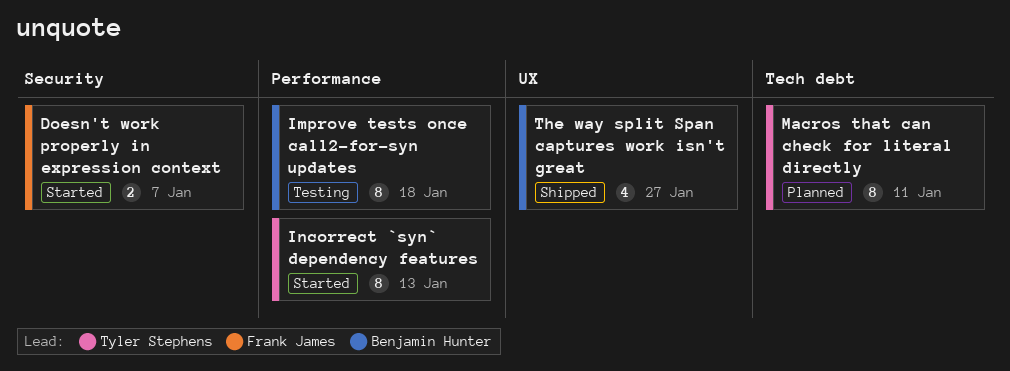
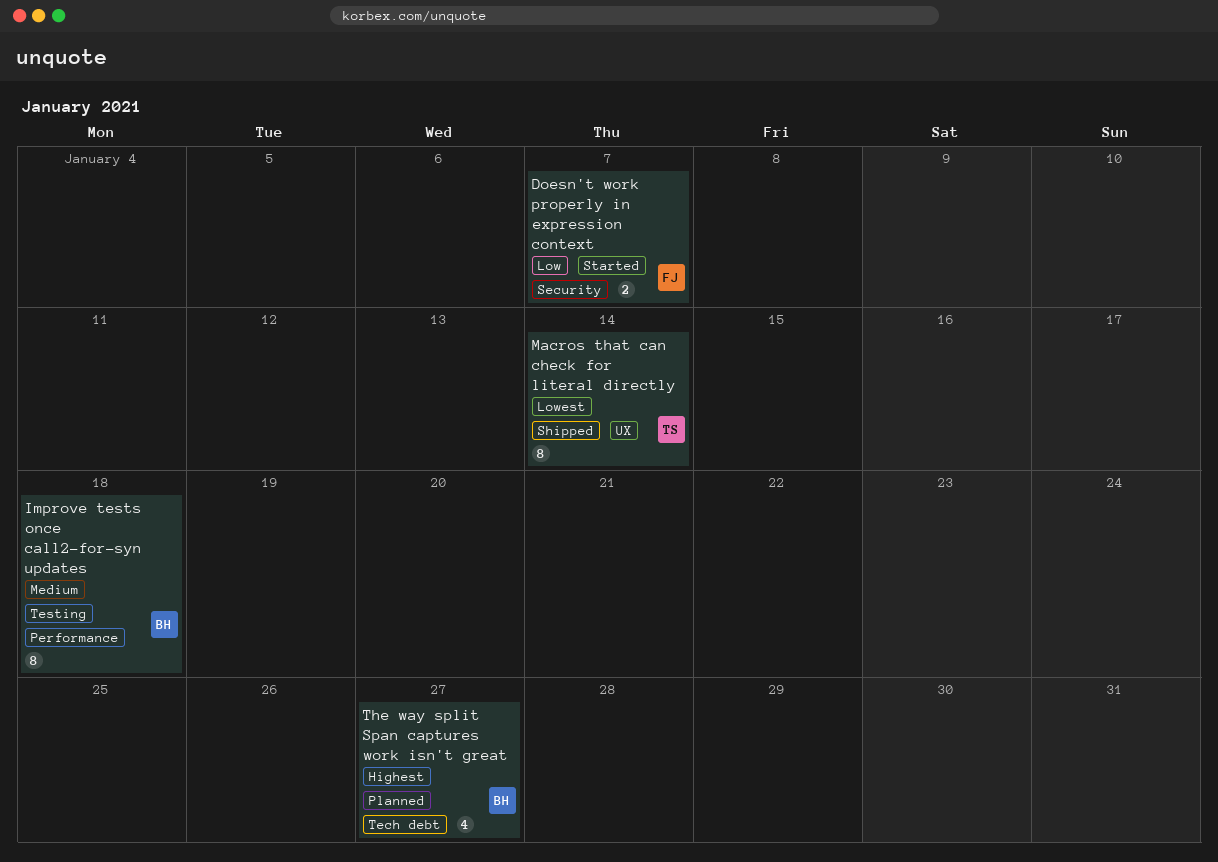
Incorrect `syn` dependency features: present -> none
Macros that can check for literal directly, status: Planned -> Shipped
Macros that can check for literal directly, label: Tech debt -> UX
Macros that can check for literal directly, due: Jan 11 -> Jan 14
The way split Span captures work isn't great, status: Shipped -> Planned
The way split Span captures work isn't great, label: UX -> Tech debt

